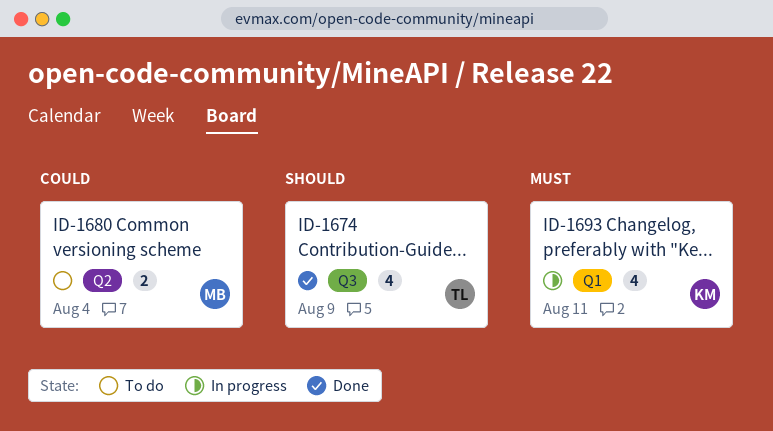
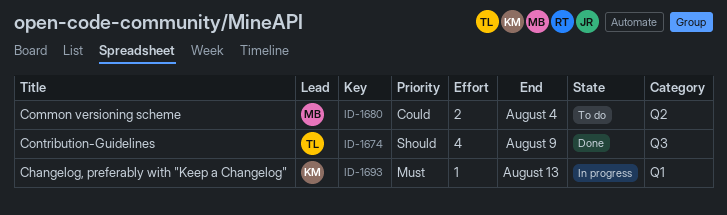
ID-1693, estimate: 4 -> 1
ID-1693, due: Aug 11 -> Aug 13

